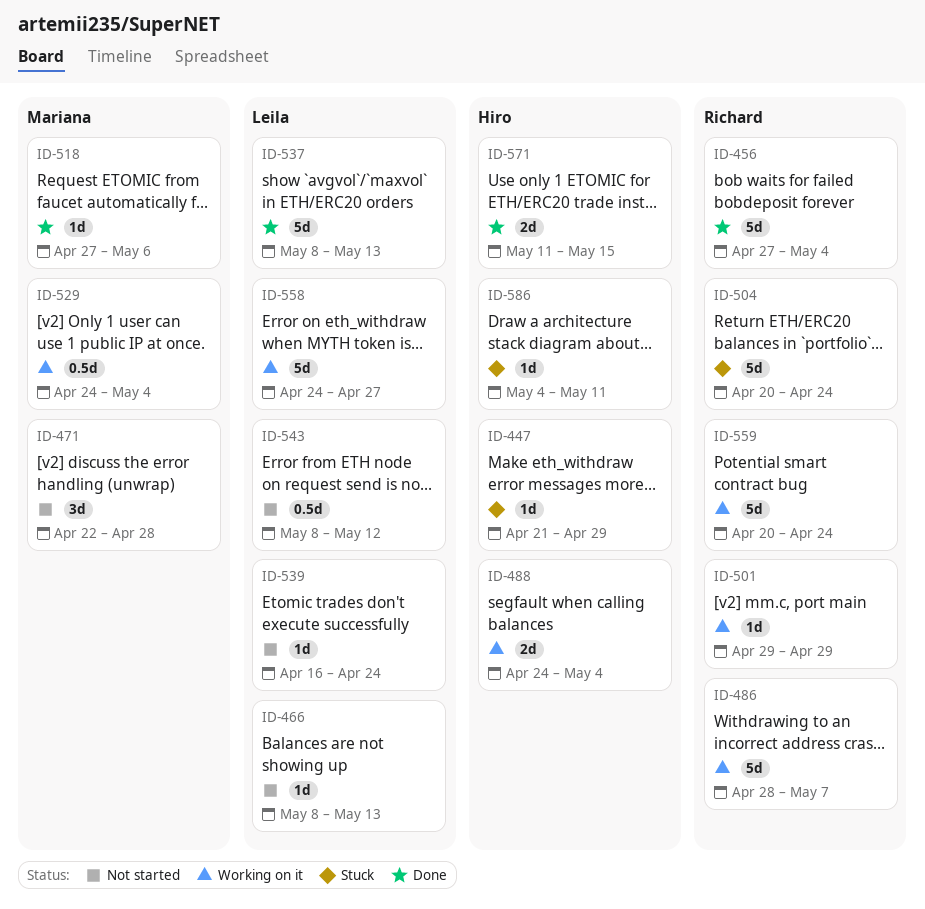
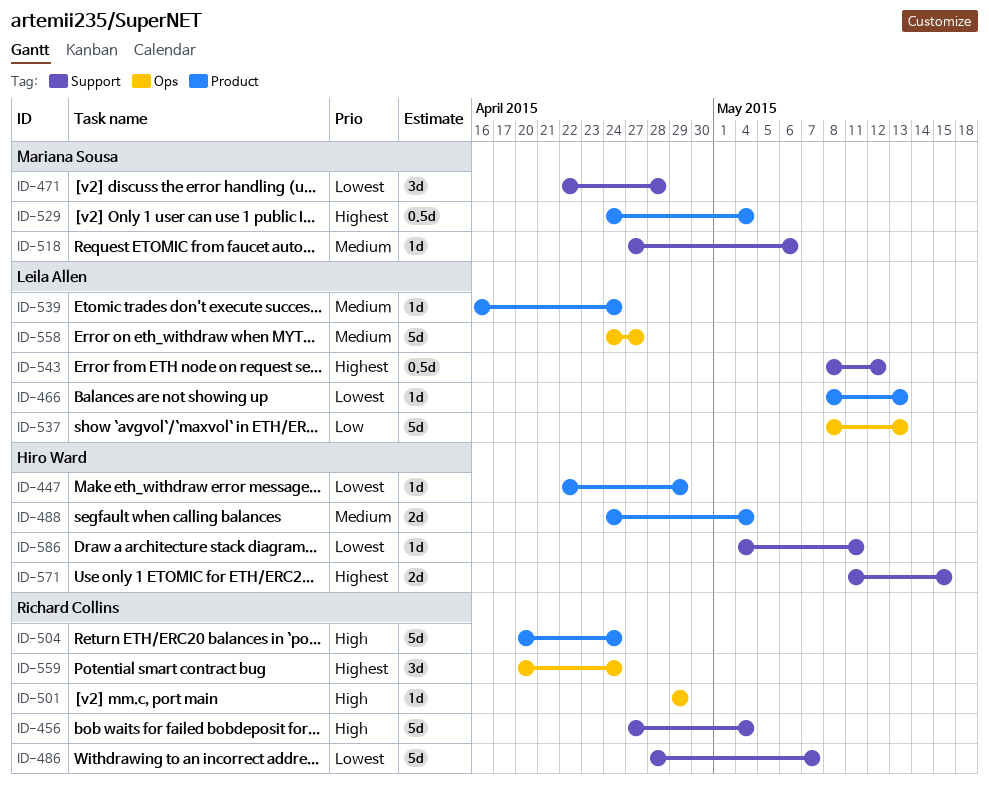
ID-447, start: Apr 21 -> Apr 22
ID-559, estimate: 5d -> 3d

